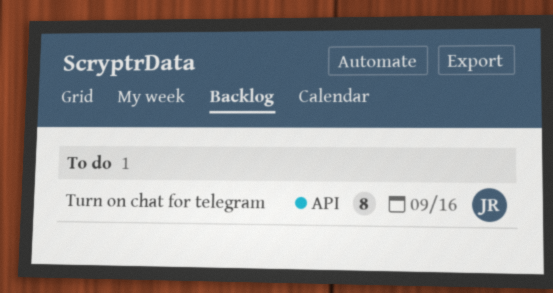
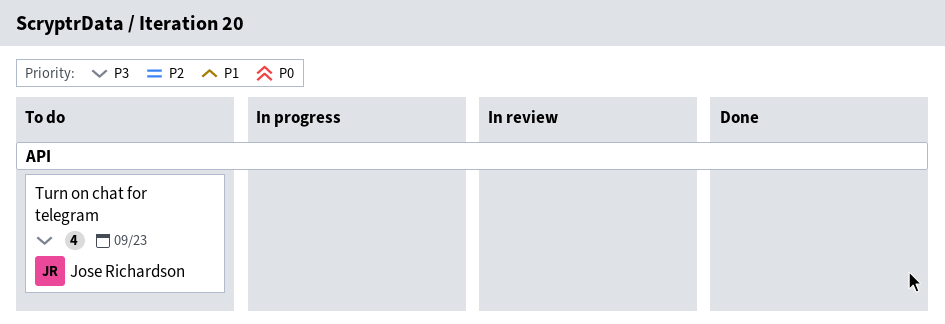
Turn on chat for telegram, estimate: 8 -> 4
Turn on chat for telegram, due: Sep 16 -> Sep 23

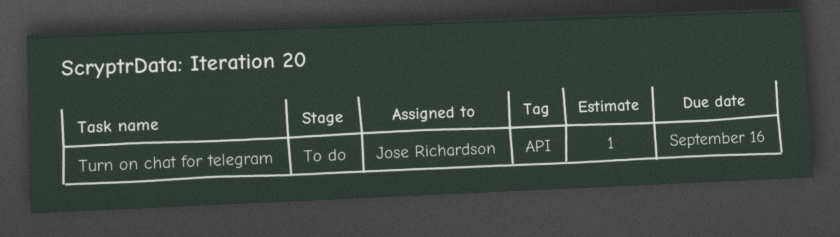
Turn on chat for telegram, estimate: 4 -> 1
Turn on chat for telegram, due: Sep 23 -> Sep 16

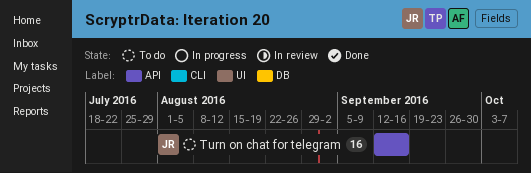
Turn on chat for telegram, estimate: 1 -> 16

